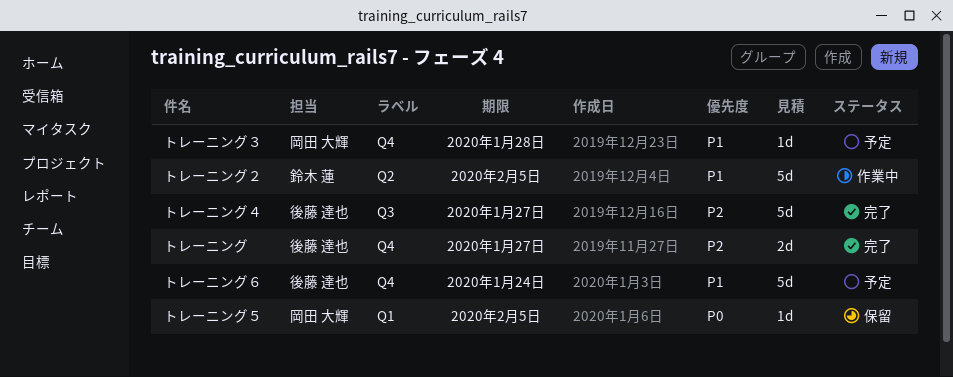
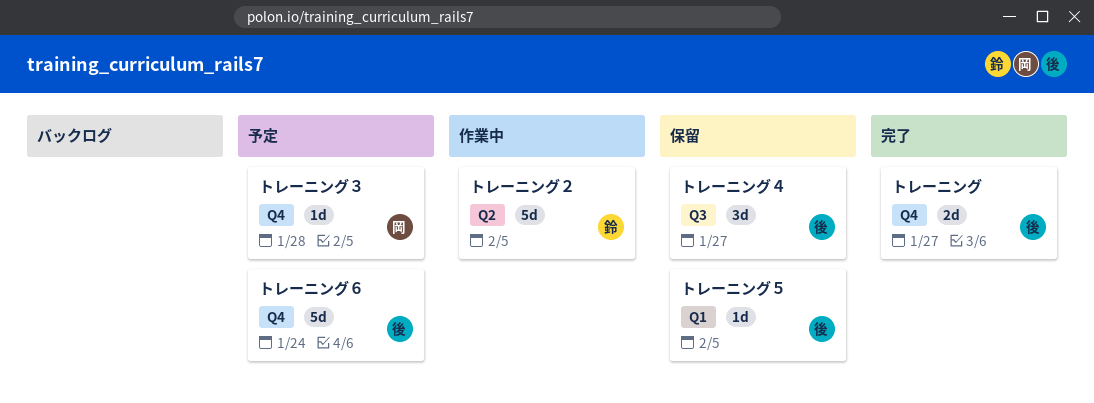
トレーニング４, status: 完了 -> 保留
トレーニング４, estimate: 5d -> 3d
トレーニング５, owner: 岡田 大輝 -> 後藤 達也

